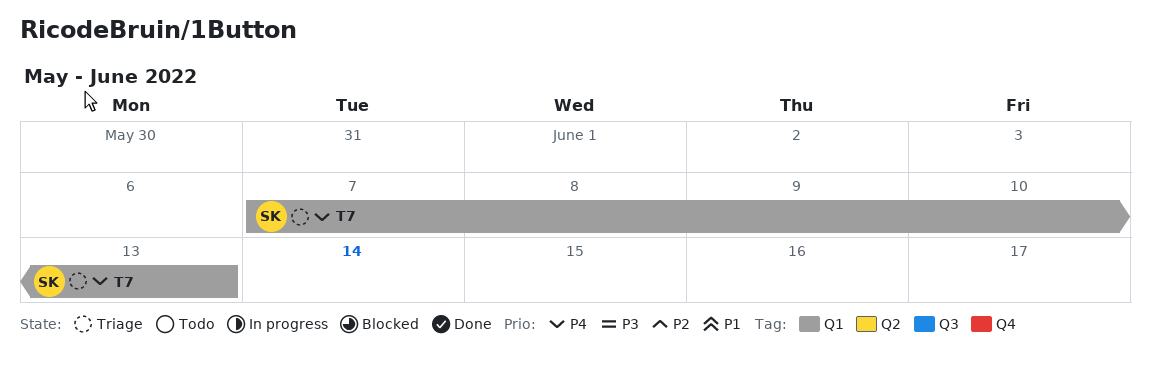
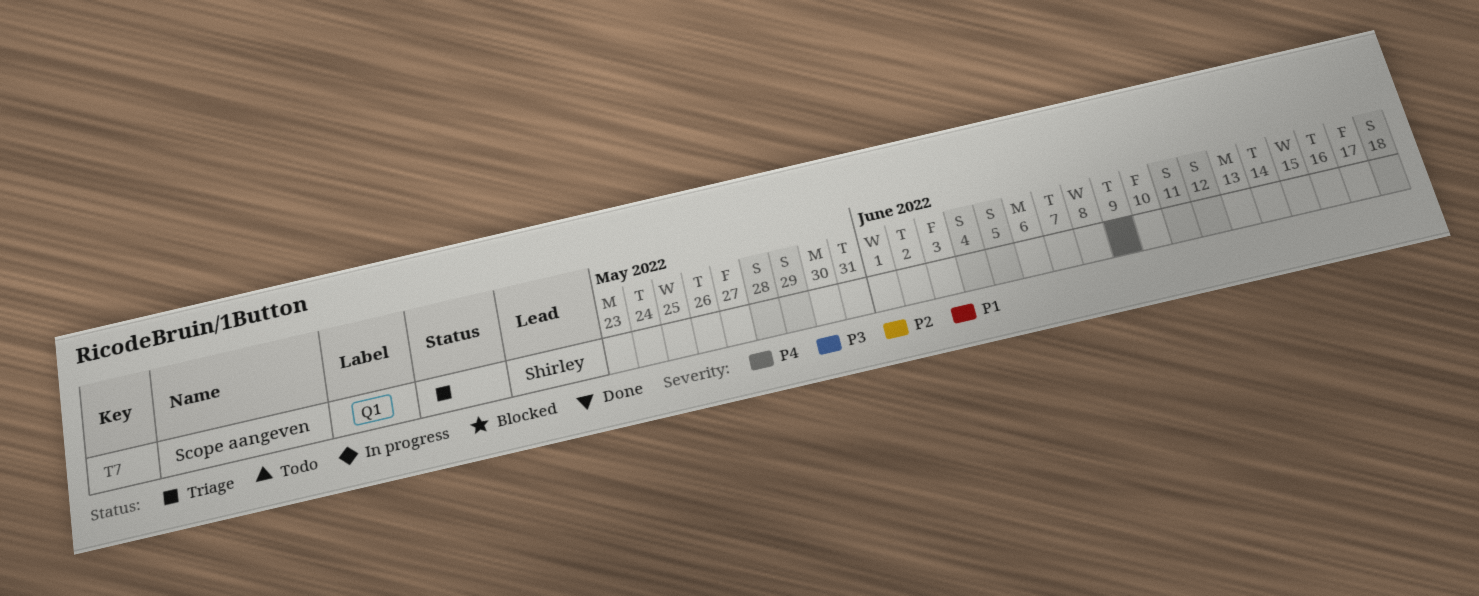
T7, start: Jun 7 -> Jun 9
T7, due: Jun 13 -> Jun 9

